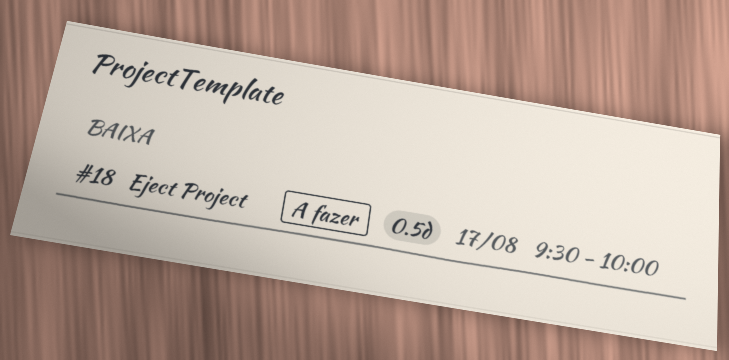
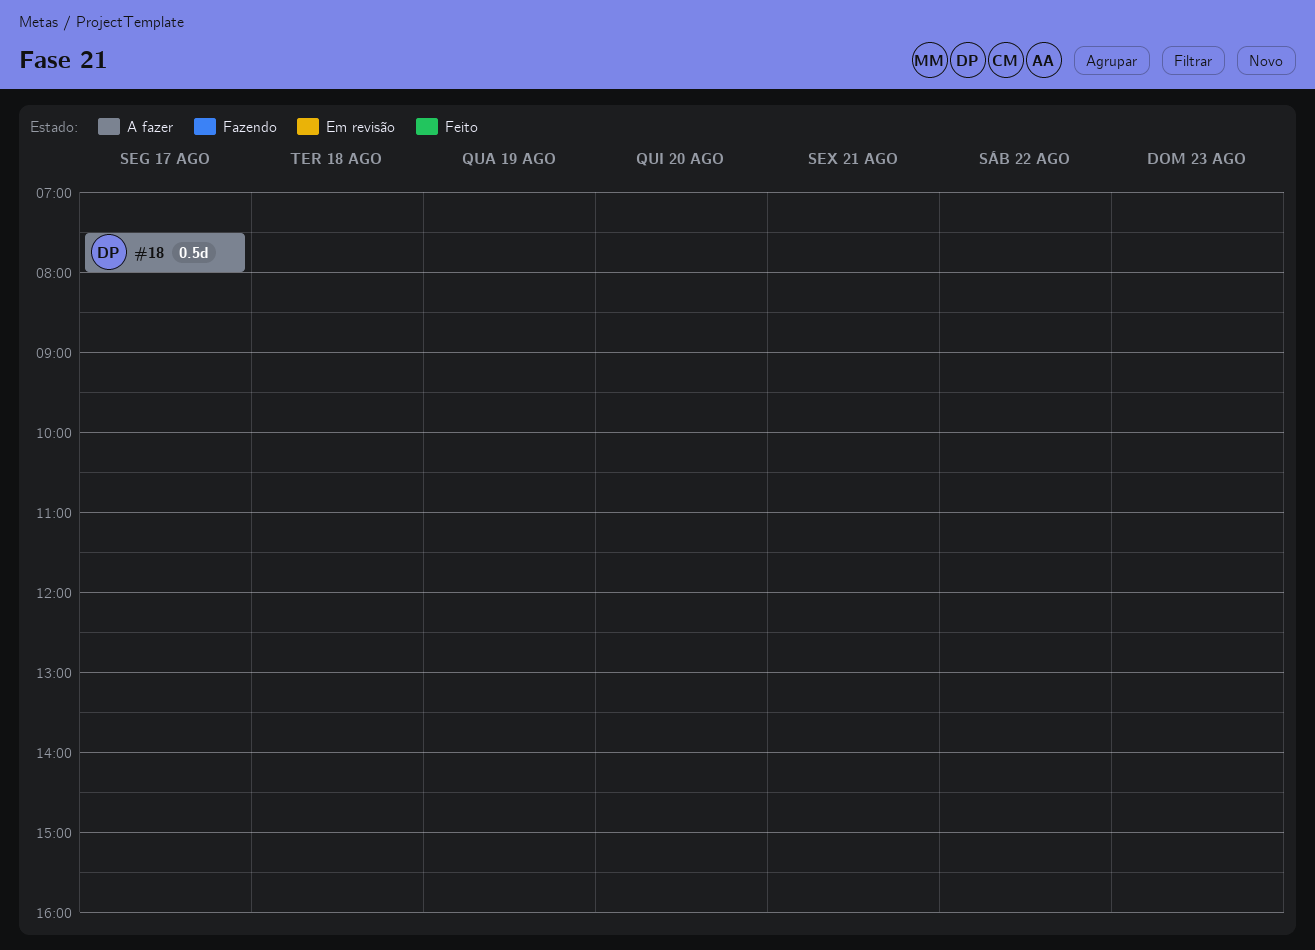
#18, begins: 09:30 -> 07:30
#18, ends: 10:00 -> 08:00

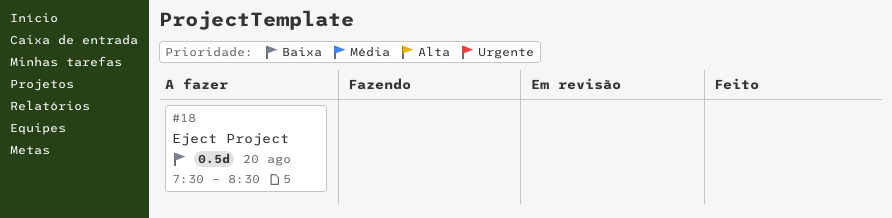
#18, day: Aug 17 -> Aug 20
#18, ends: 08:00 -> 08:30

